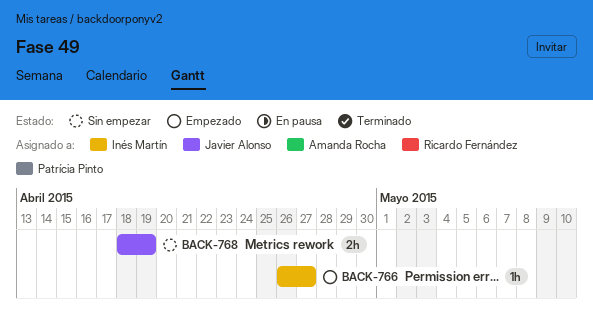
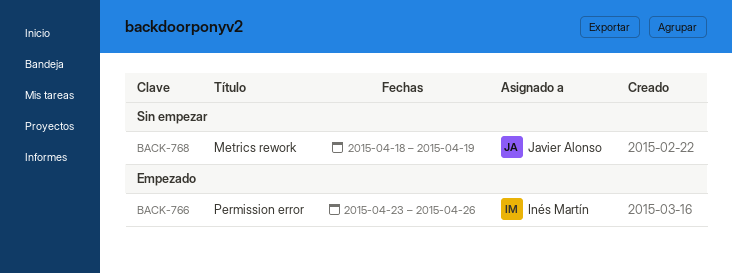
BACK-766, start: Apr 26 -> Apr 23
BACK-766, due: Apr 27 -> Apr 26

